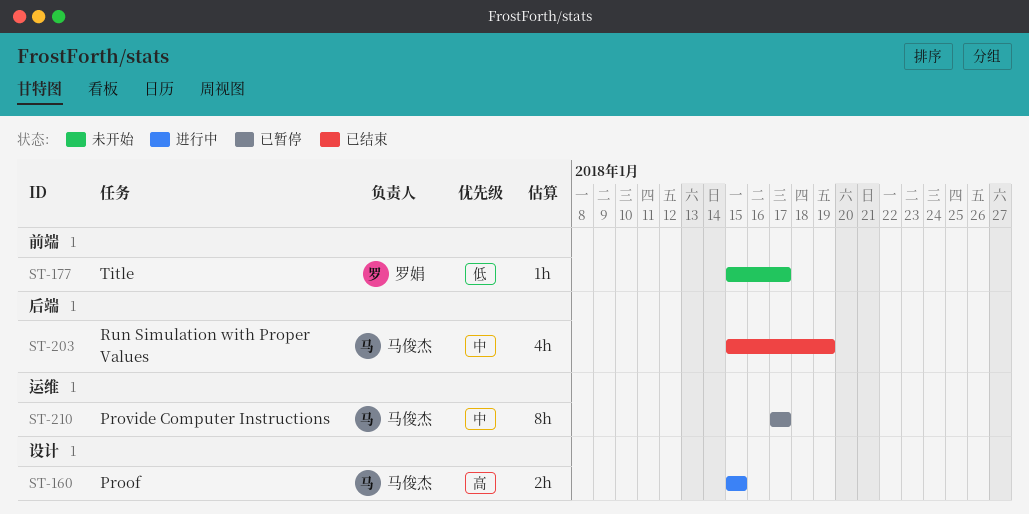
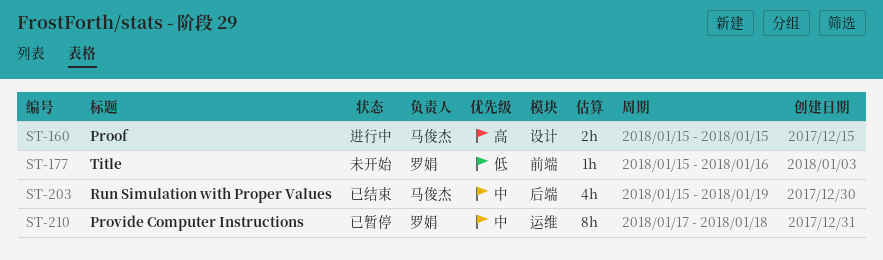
ST-177, due: Jan 17 -> Jan 16
ST-210, owner: 马俊杰 -> 罗娟
ST-210, due: Jan 17 -> Jan 18

